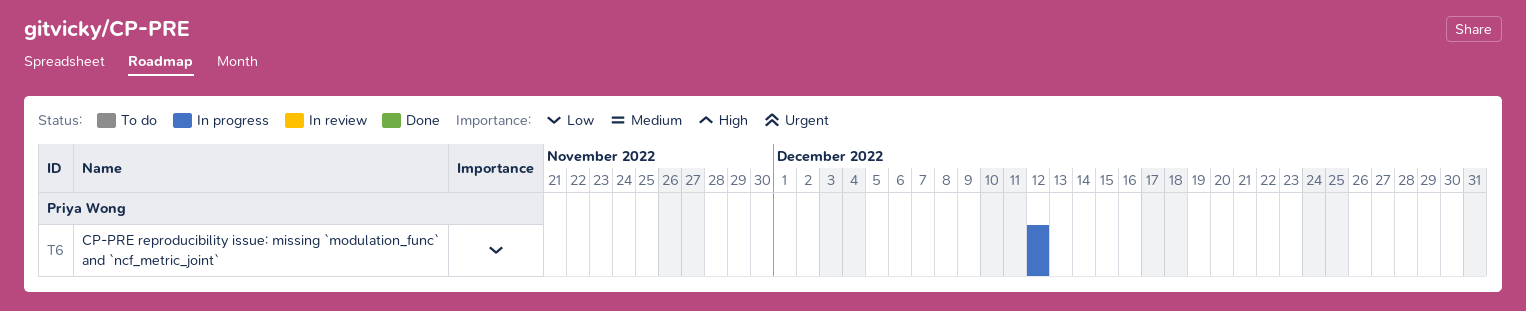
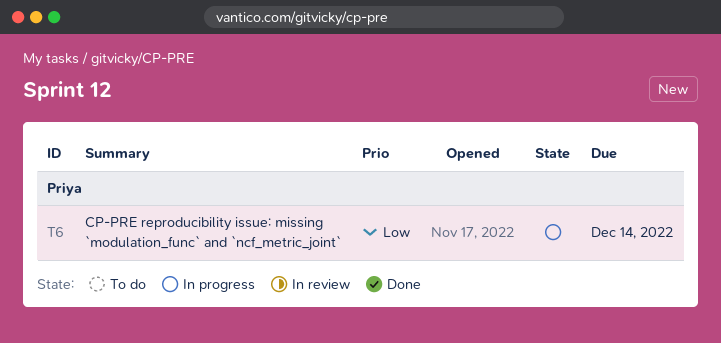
T6, due: Dec 12 -> Dec 14

